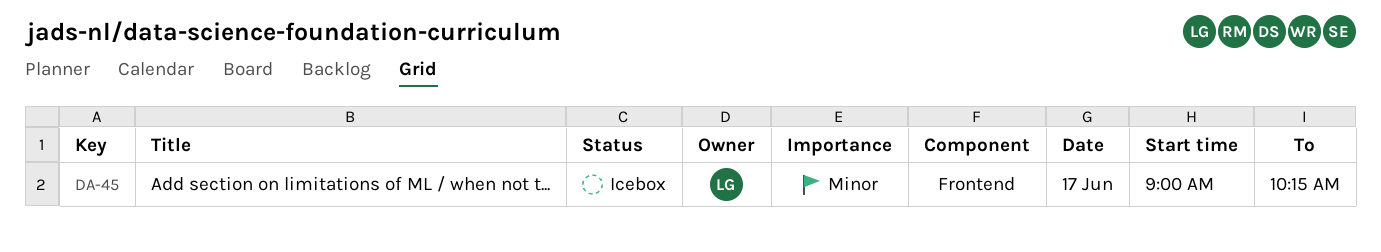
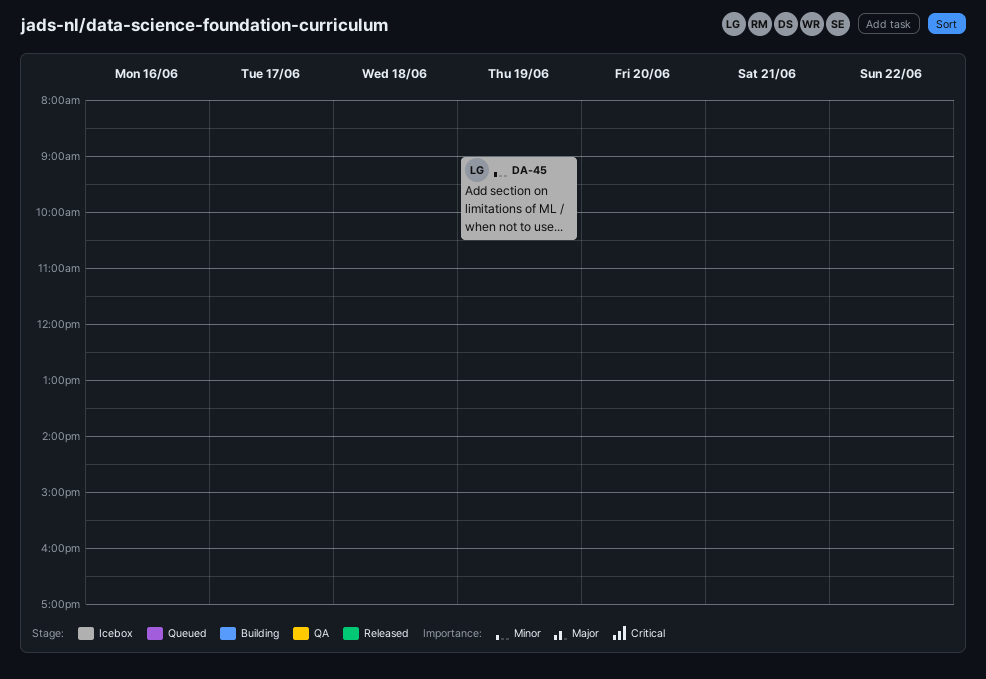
DA-45, day: Jun 17 -> Jun 19
DA-45, ends: 10:15 -> 10:30

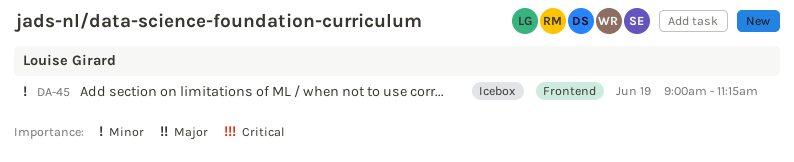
DA-45, ends: 10:30 -> 11:15

